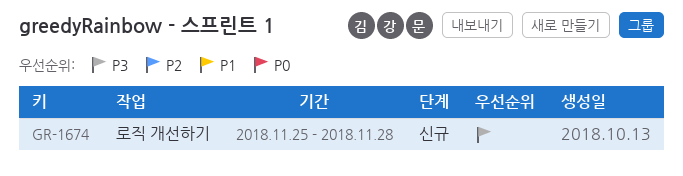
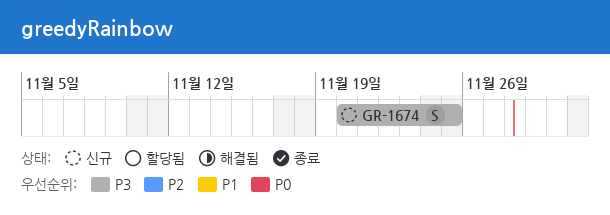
GR-1674, start: Nov 25 -> Nov 20
GR-1674, due: Nov 28 -> Nov 25

